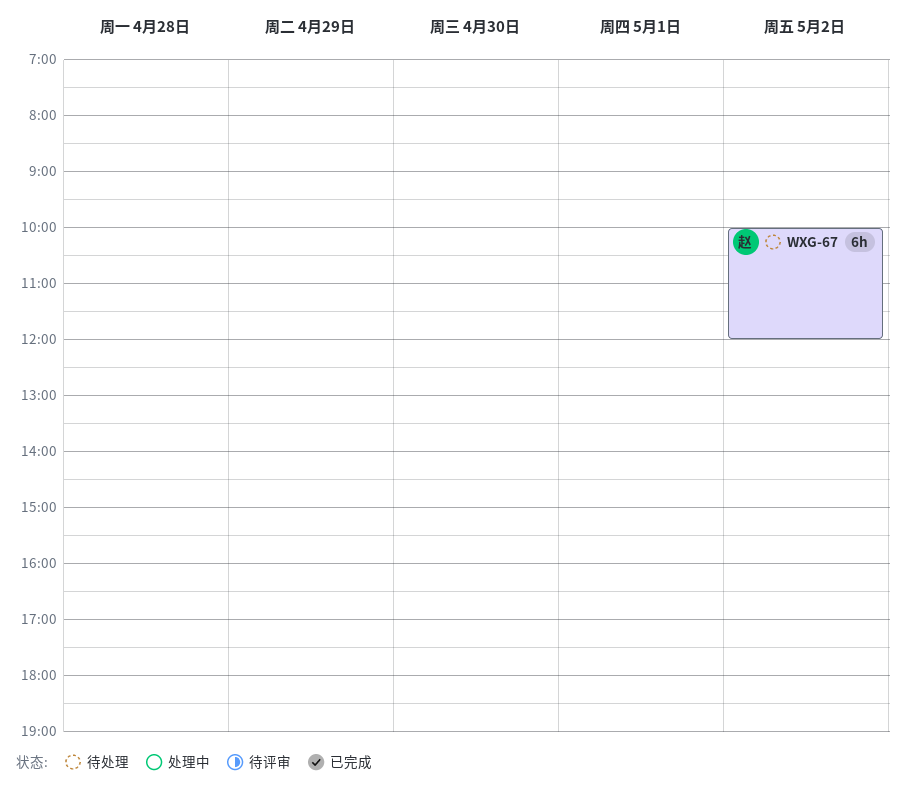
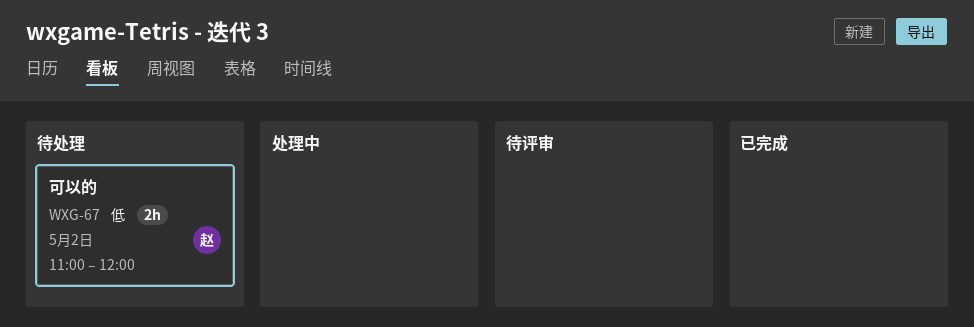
WXG-67, estimate: 6h -> 2h
WXG-67, begins: 10:00 -> 11:00

